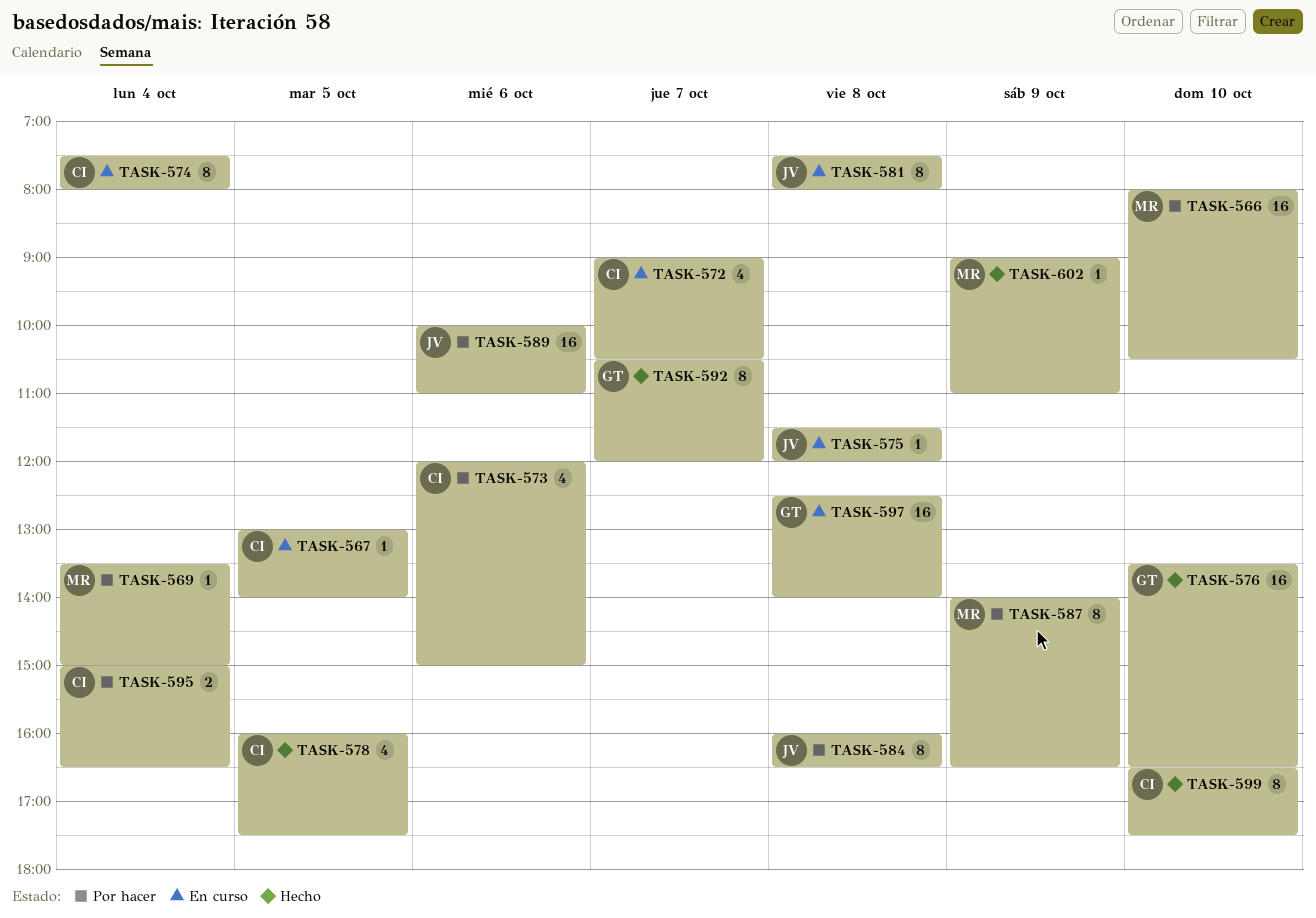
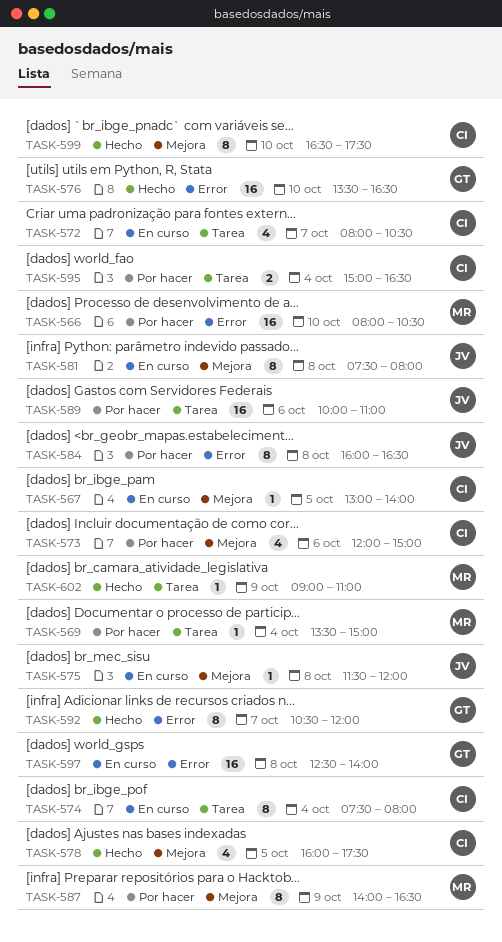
TASK-572, begins: 09:00 -> 08:00

